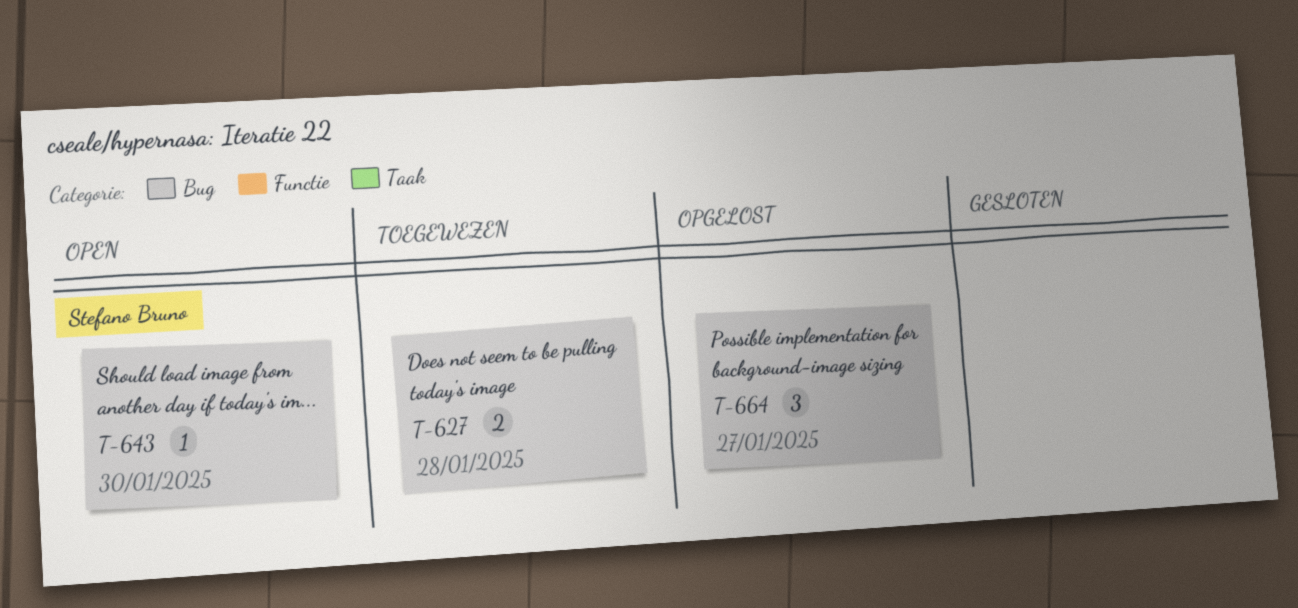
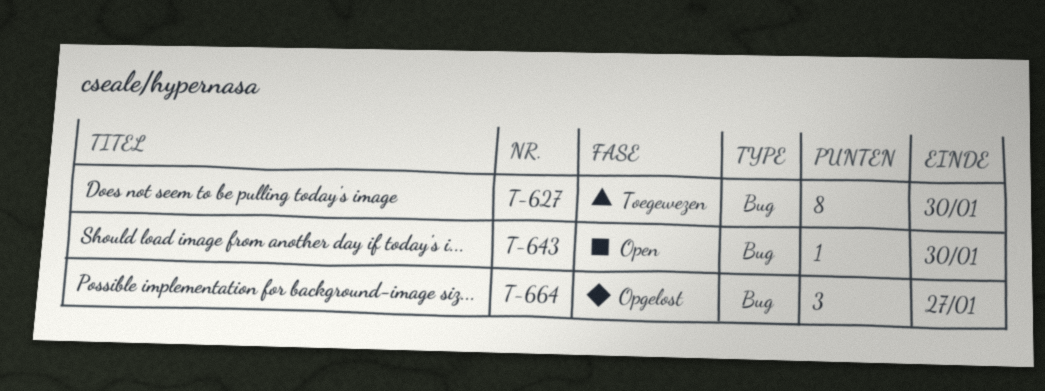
T-627, estimate: 2 -> 8
T-627, due: Jan 28 -> Jan 30

